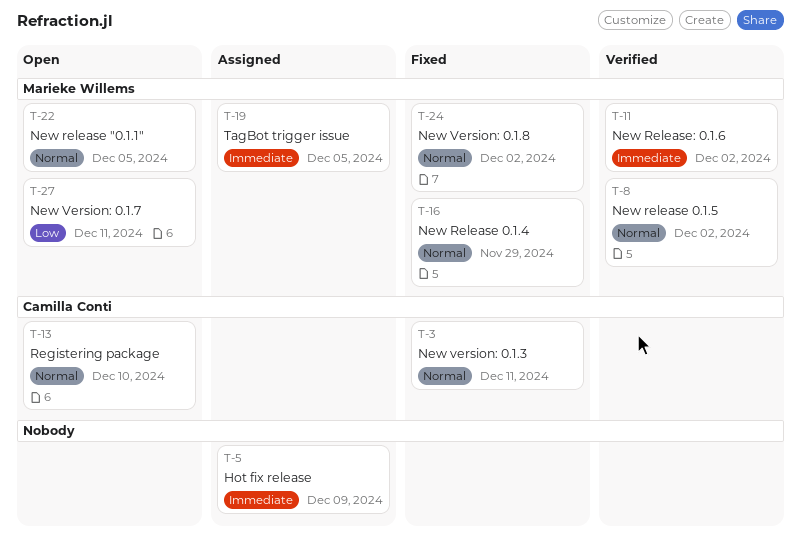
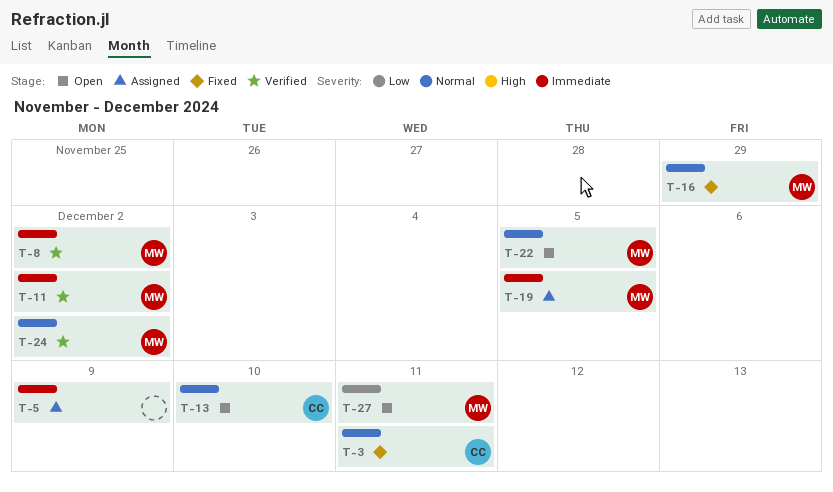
T-8, priority: Normal -> Immediate
T-24, status: Fixed -> Verified

